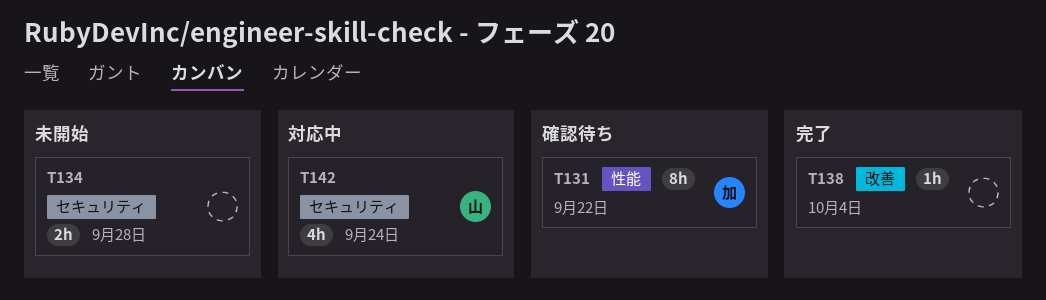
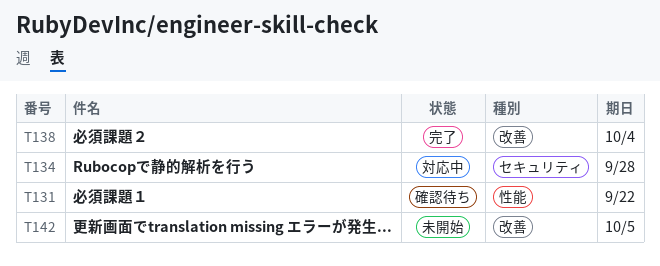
T134, status: 未開始 -> 対応中
T142, status: 対応中 -> 未開始
T142, label: セキュリティ -> 改善
T142, due: Sep 24 -> Oct 5

